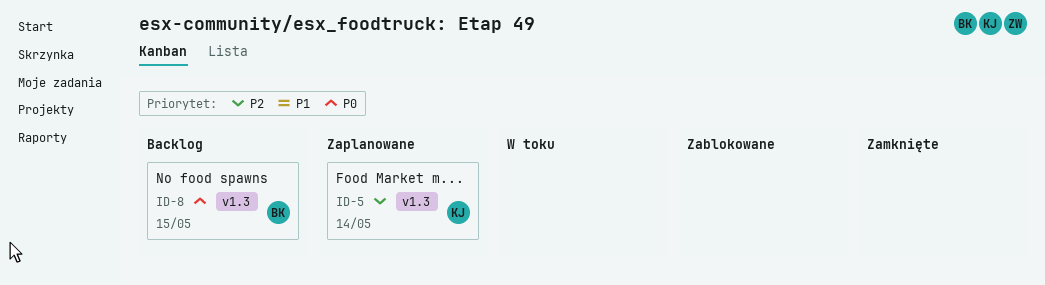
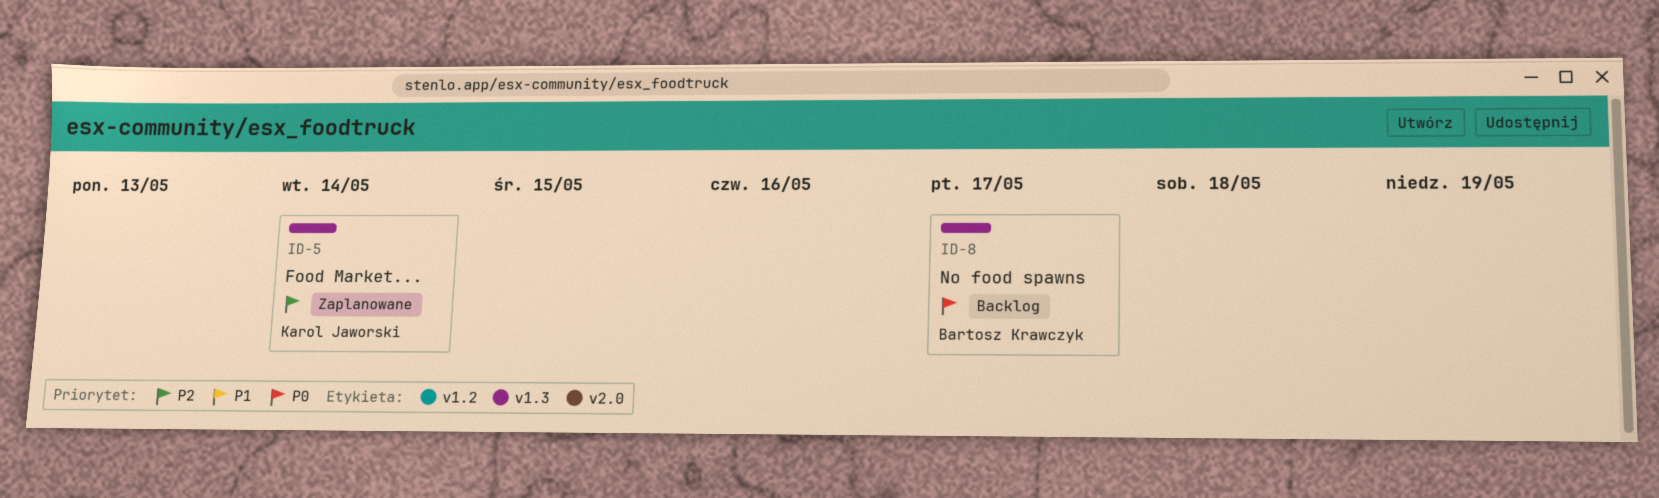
ID-8, due: May 15 -> May 17

